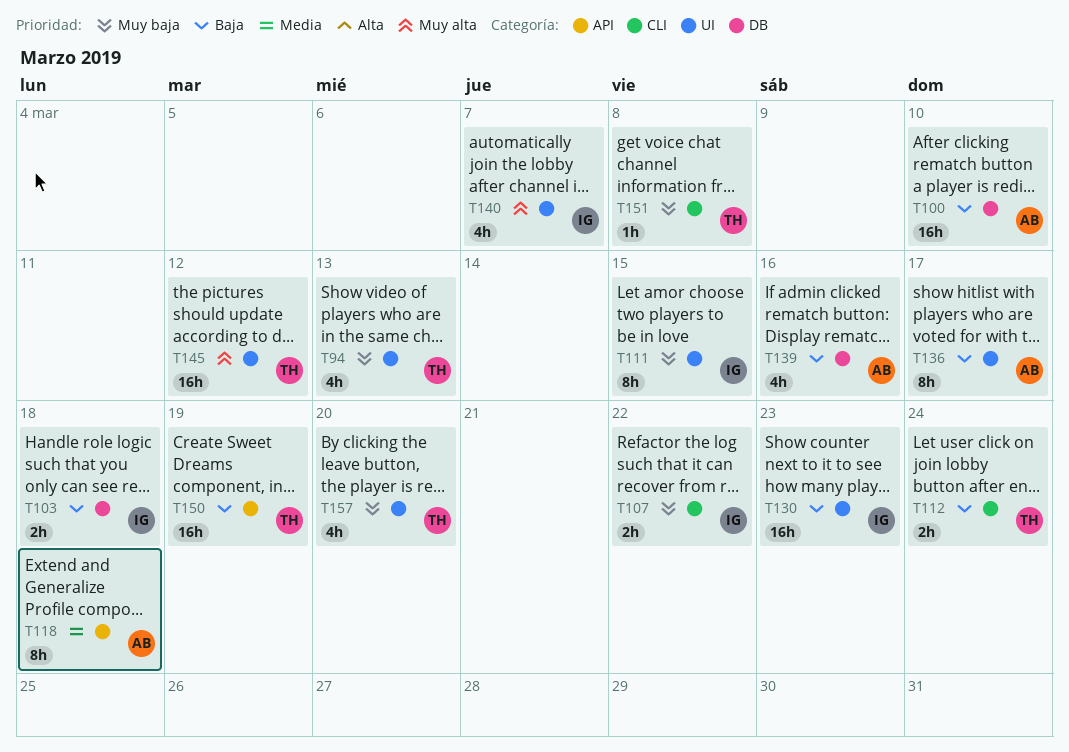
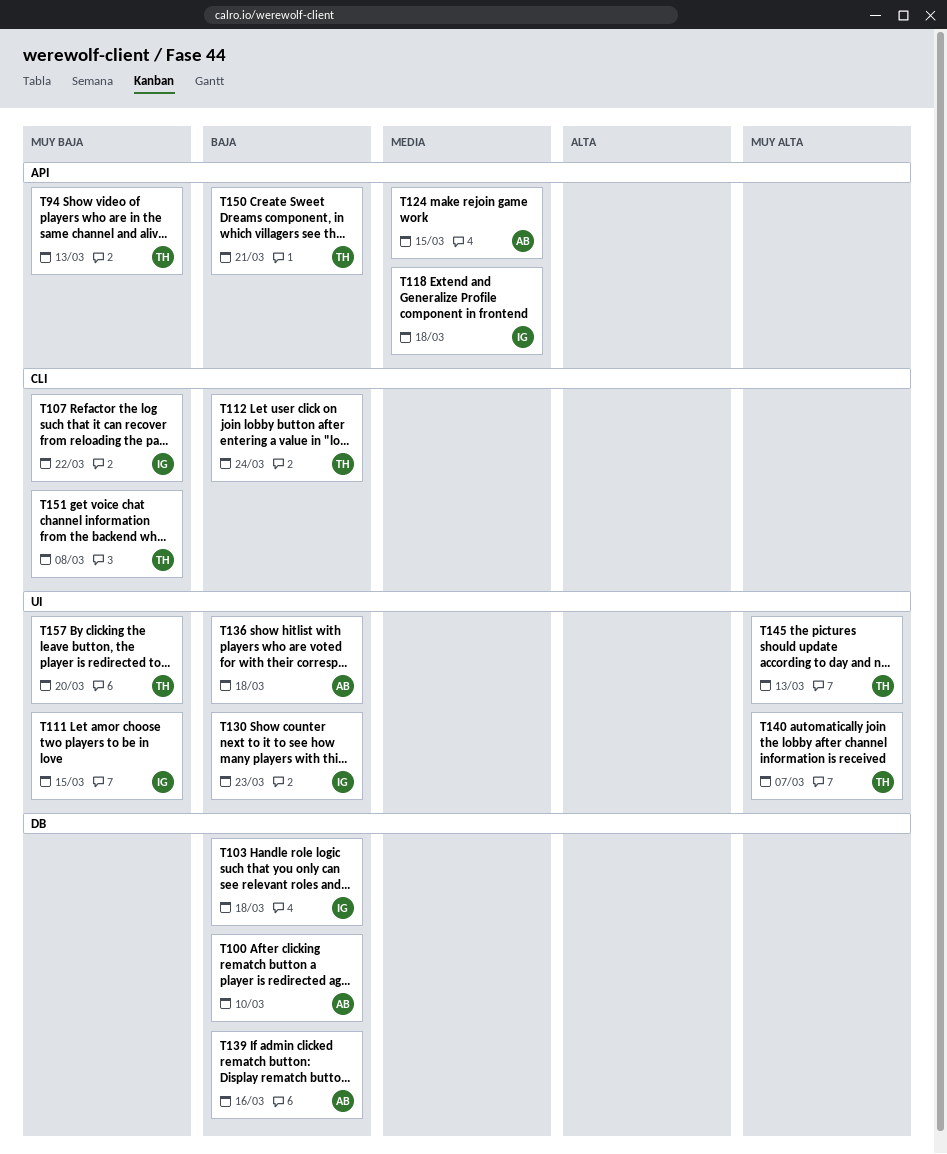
T94, label: UI -> API
T118, owner: AB -> IG
T124: none -> present
T136, due: Mar 17 -> Mar 18
T140, owner: IG -> TH
T145, due: Mar 12 -> Mar 13
T150, due: Mar 19 -> Mar 21

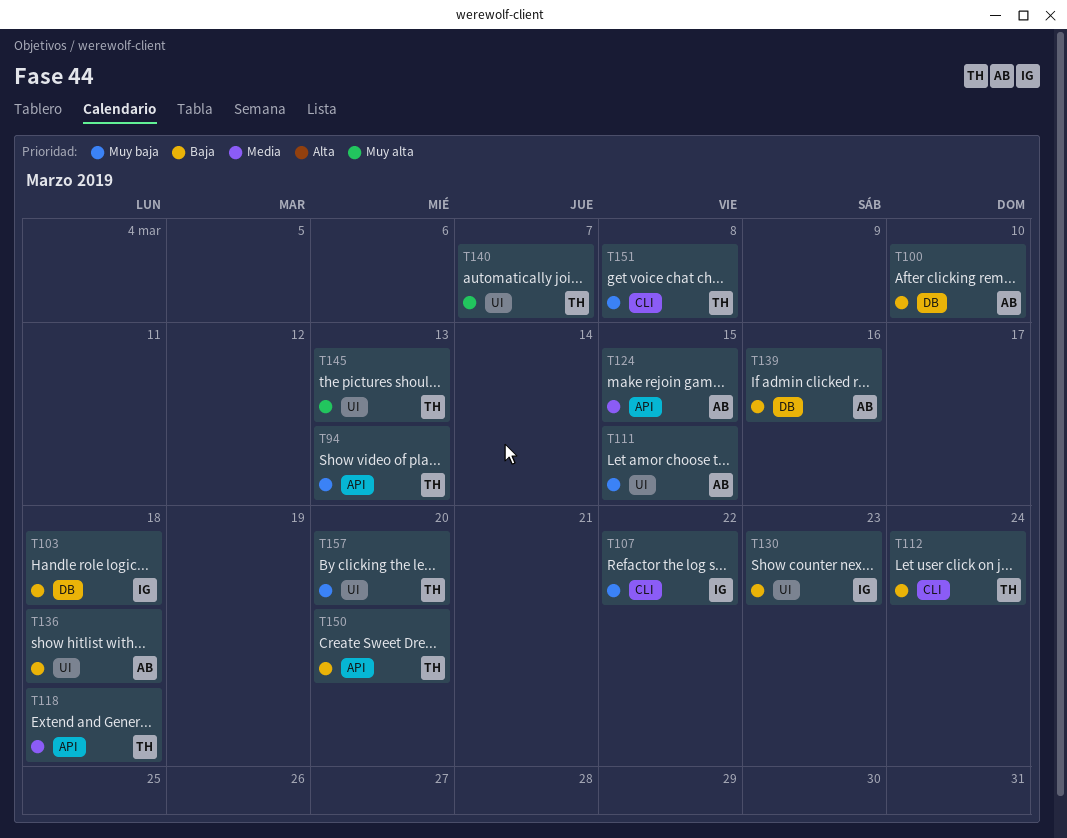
T111, owner: IG -> AB
T118, owner: IG -> TH
T150, due: Mar 21 -> Mar 20

